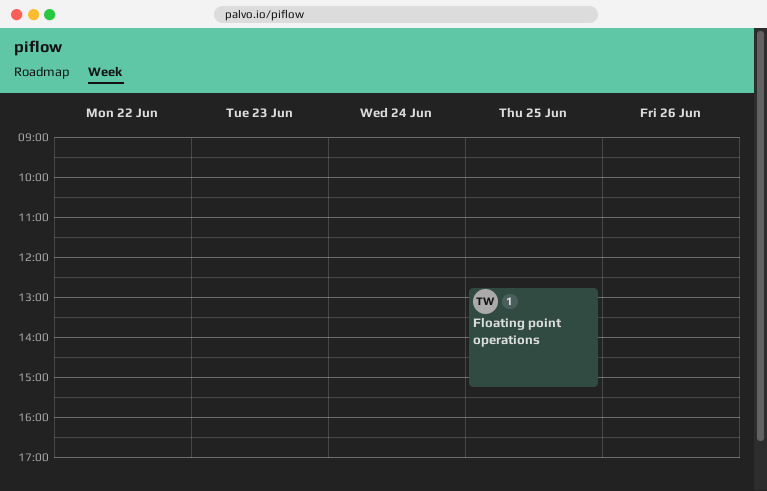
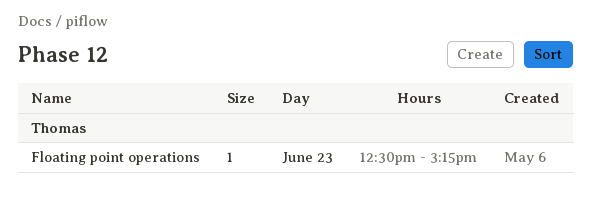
Floating point operations, day: Jun 25 -> Jun 23
Floating point operations, begins: 12:45 -> 12:30

